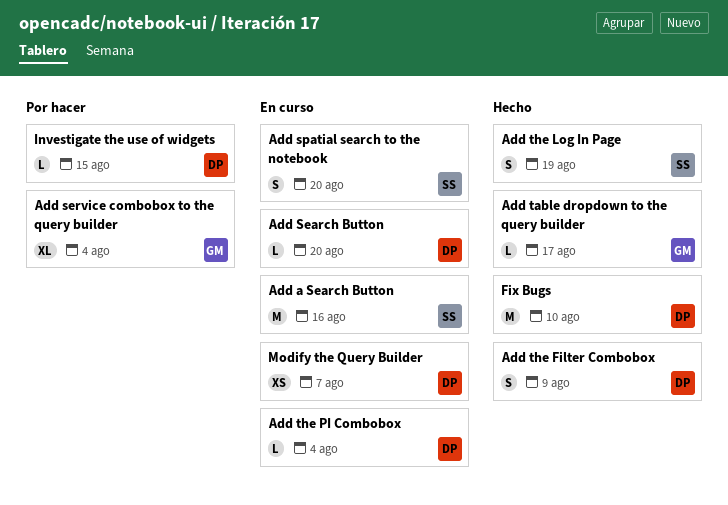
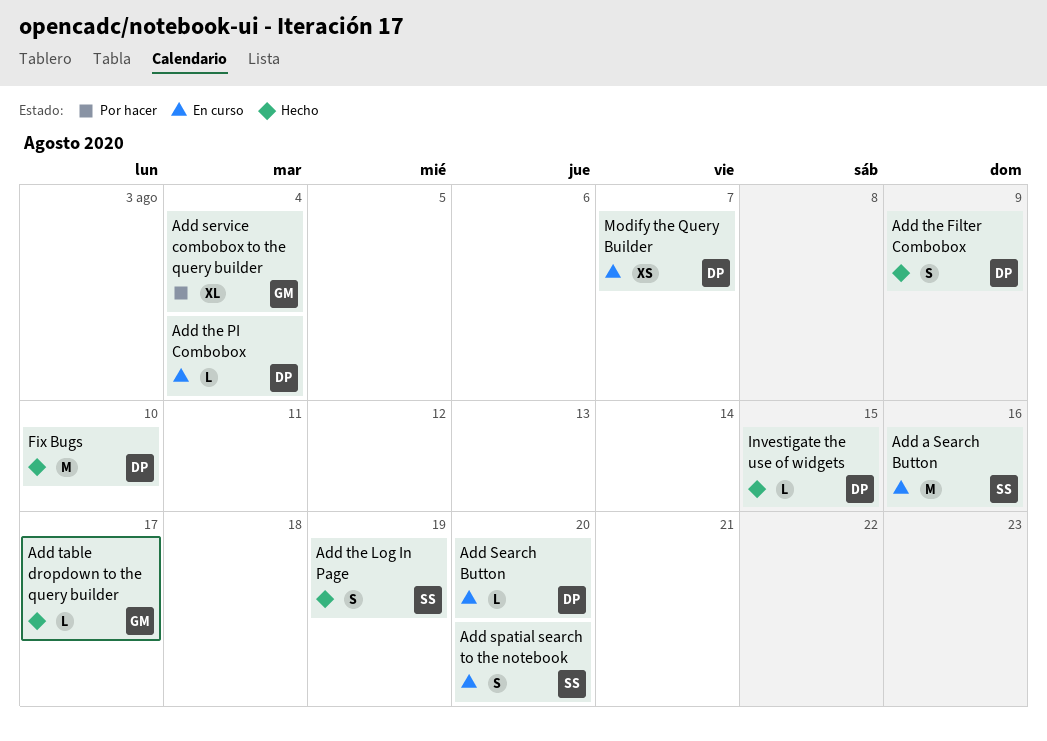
Investigate the use of widgets, status: Por hacer -> Hecho

